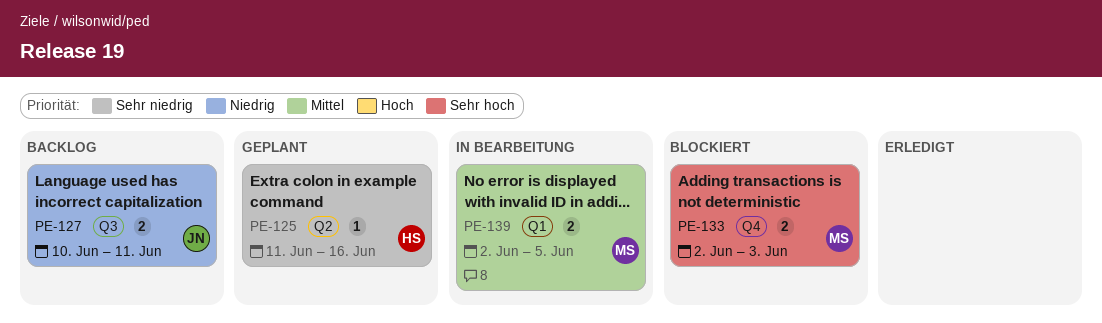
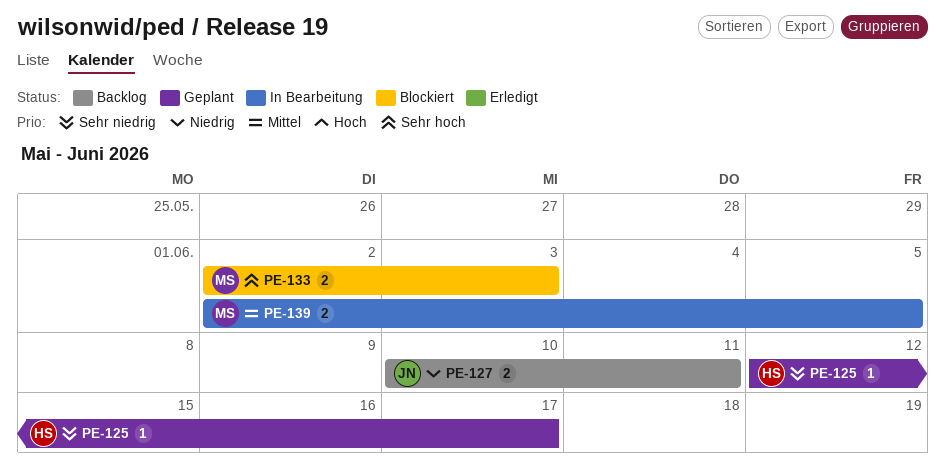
PE-125, start: Jun 11 -> Jun 12
PE-125, due: Jun 16 -> Jun 17

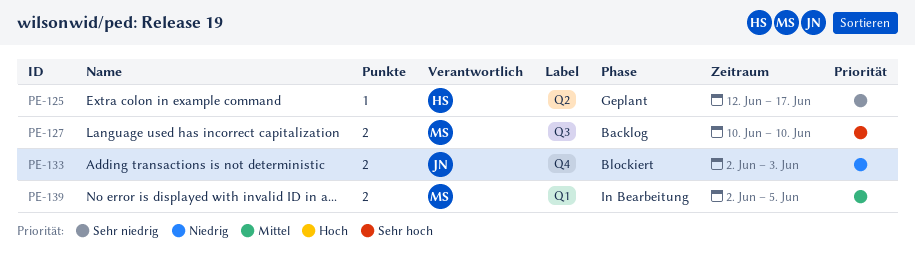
PE-127, owner: JN -> MS
PE-127, priority: Niedrig -> Sehr hoch
PE-127, due: Jun 11 -> Jun 10
PE-133, owner: MS -> JN
PE-133, priority: Sehr hoch -> Niedrig

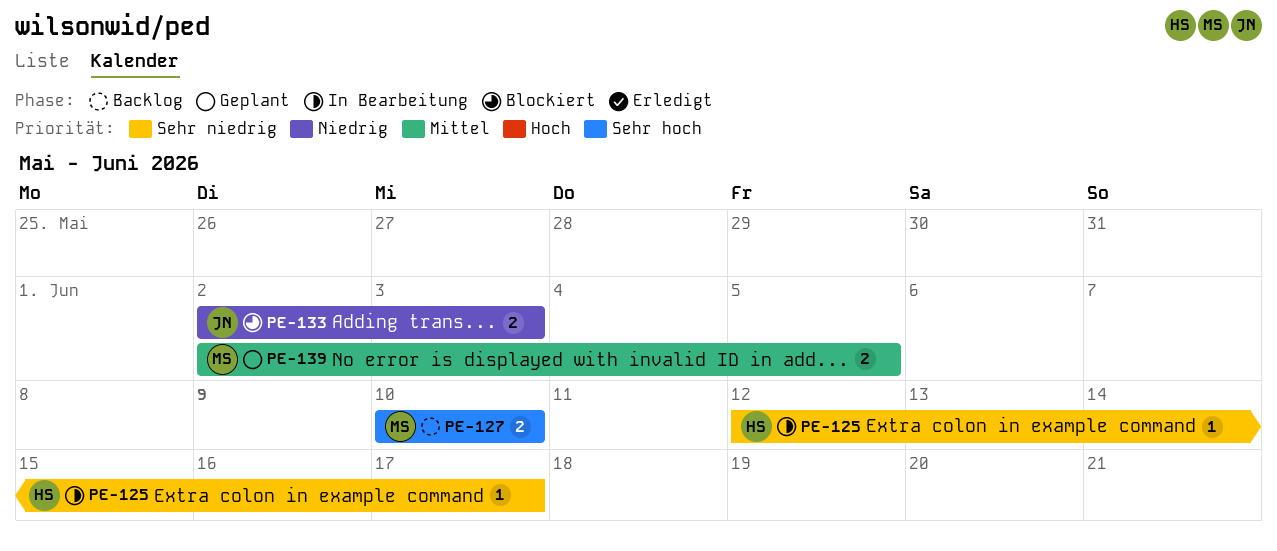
PE-125, status: Geplant -> In Bearbeitung
PE-139, status: In Bearbeitung -> Geplant

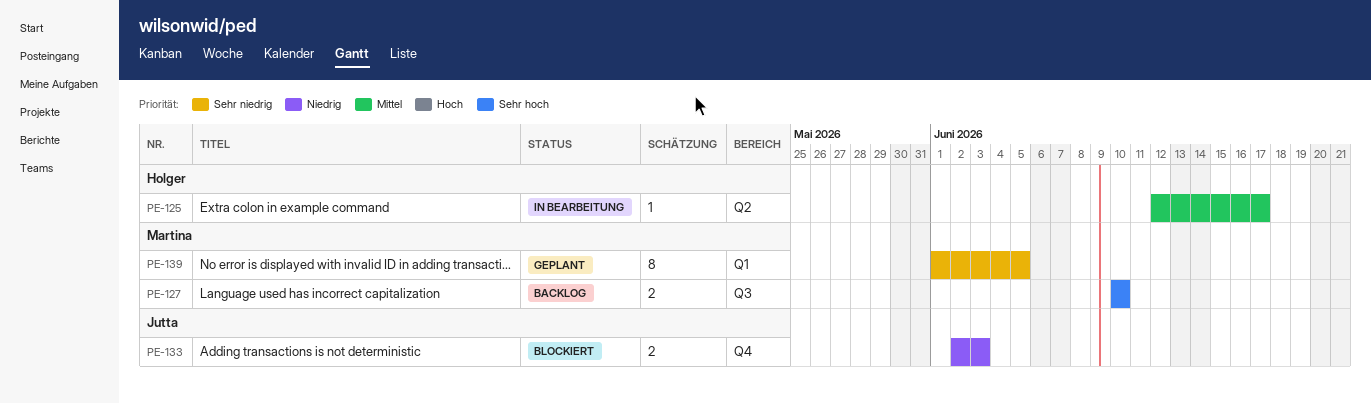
PE-125, priority: Sehr niedrig -> Mittel
PE-139, priority: Mittel -> Sehr niedrig
PE-139, estimate: 2 -> 8
PE-139, start: Jun 2 -> Jun 1

